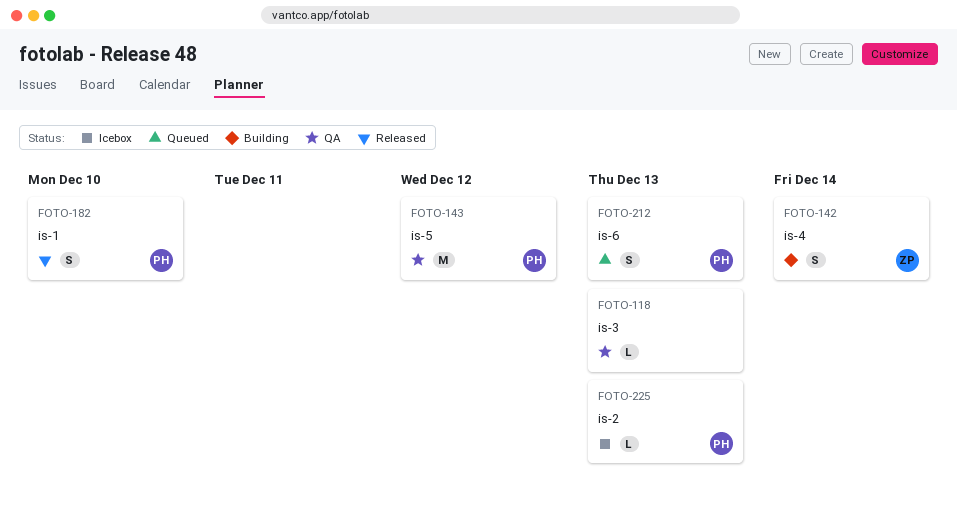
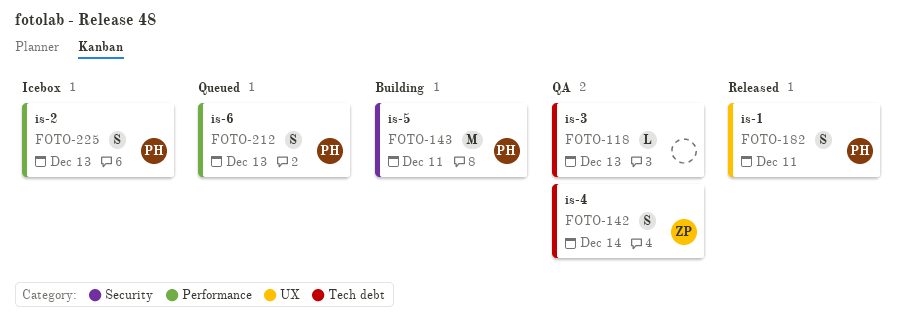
FOTO-142, status: Building -> QA
FOTO-143, status: QA -> Building
FOTO-143, due: Dec 12 -> Dec 11
FOTO-182, due: Dec 10 -> Dec 11
FOTO-225, estimate: L -> S

